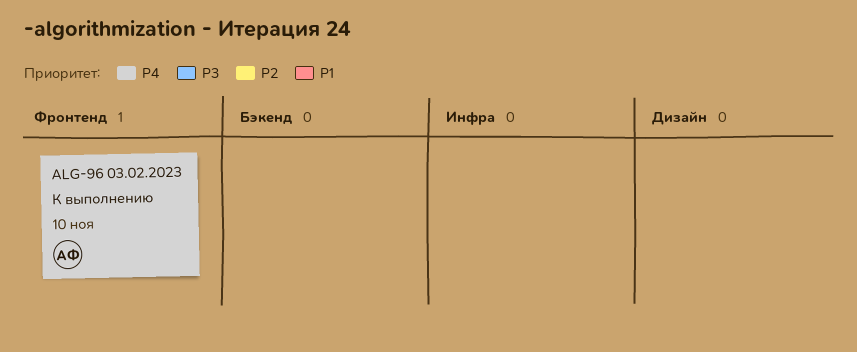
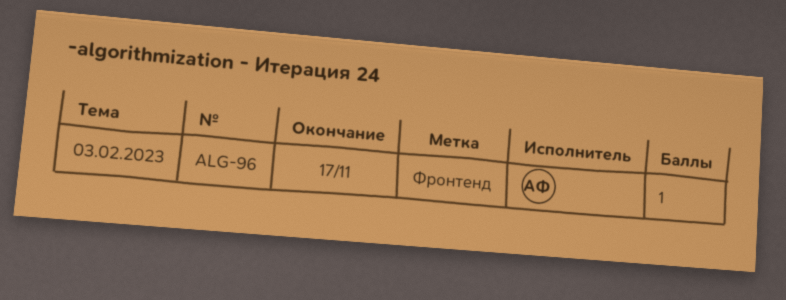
ALG-96, due: Nov 10 -> Nov 17

